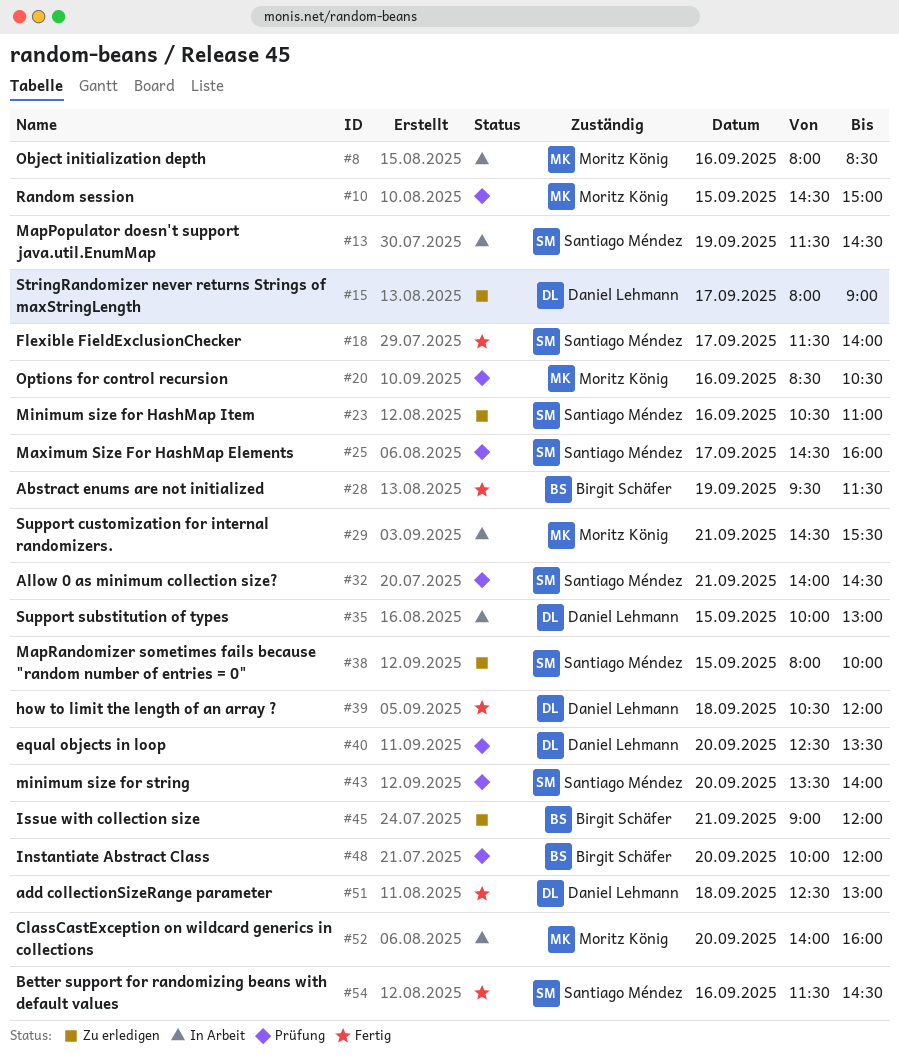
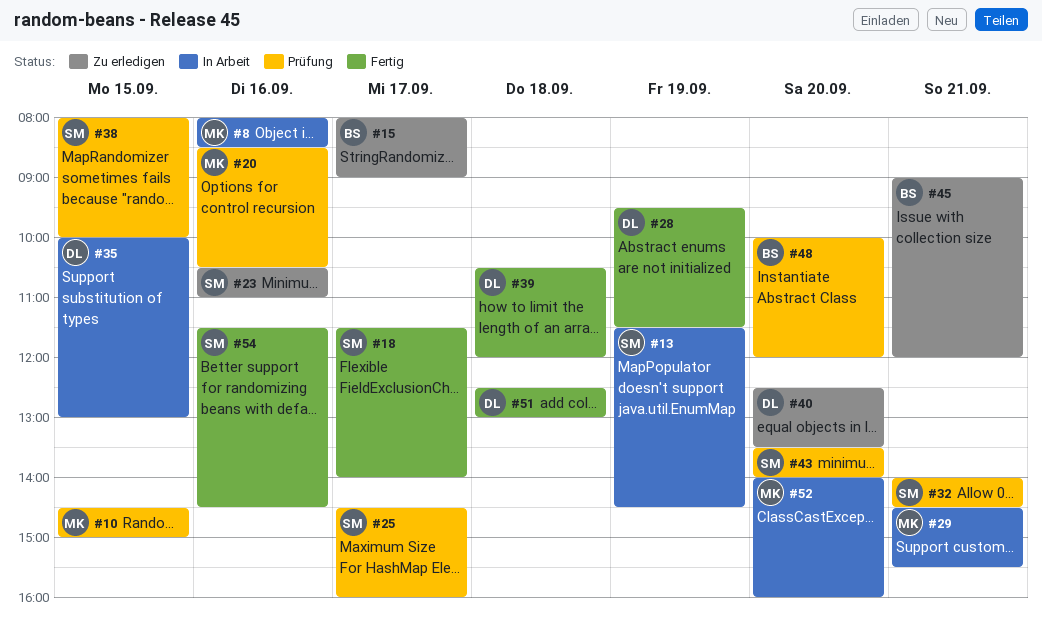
#15, owner: Daniel Lehmann -> Birgit Schäfer
#28, owner: Birgit Schäfer -> Daniel Lehmann
#38, status: Zu erledigen -> Prüfung
#40, status: Prüfung -> Zu erledigen

